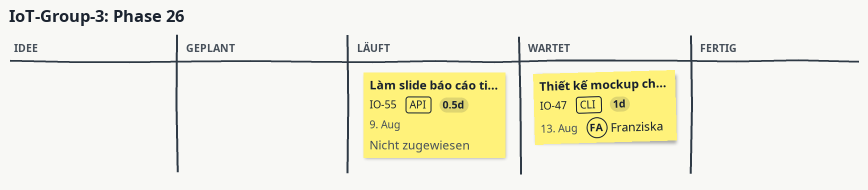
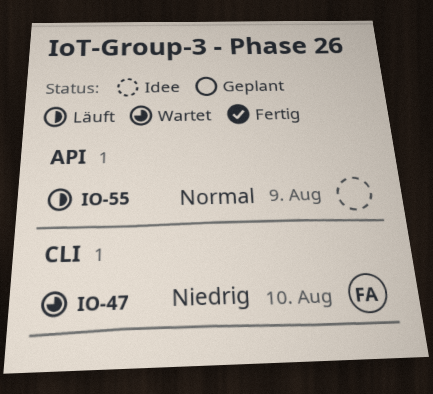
IO-47, due: Aug 13 -> Aug 10

